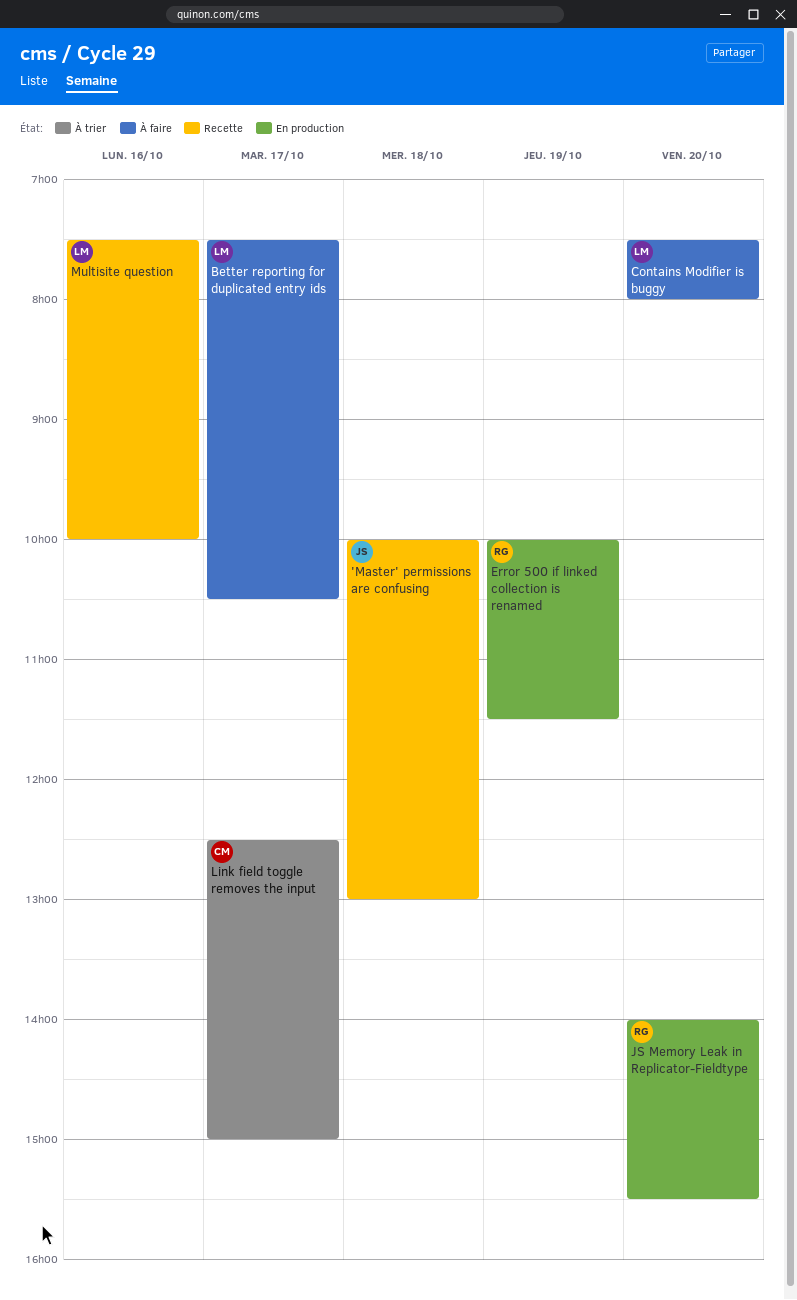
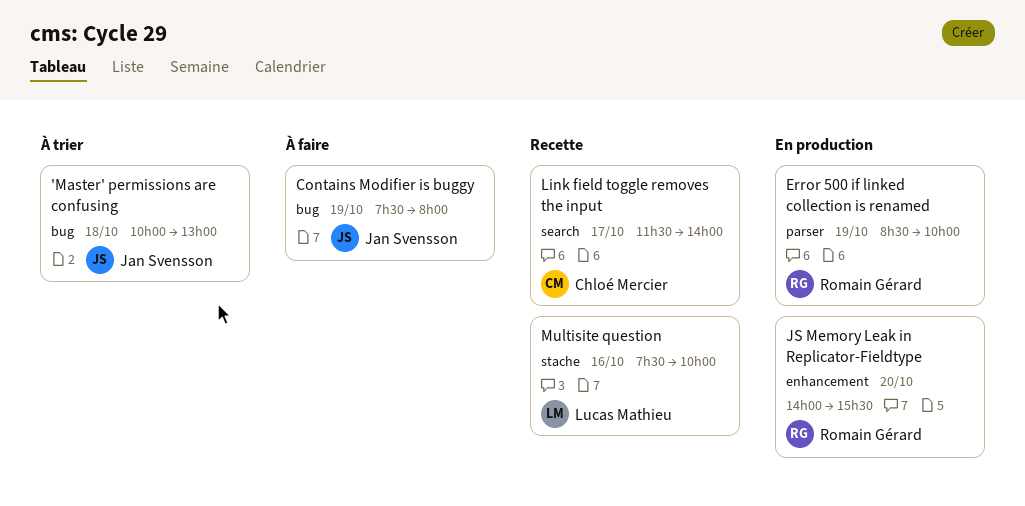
'Master' permissions are confusing, status: Recette -> À trier
Better reporting for duplicated entry ids: present -> none
Contains Modifier is buggy, owner: Lucas Mathieu -> Jan Svensson
Contains Modifier is buggy, day: Oct 20 -> Oct 19
Error 500 if linked collection is renamed, begins: 10:00 -> 08:30
Error 500 if linked collection is renamed, ends: 11:30 -> 10:00
Link field toggle removes the input, status: À trier -> Recette
Link field toggle removes the input, begins: 12:30 -> 11:30
Link field toggle removes the input, ends: 15:00 -> 14:00

